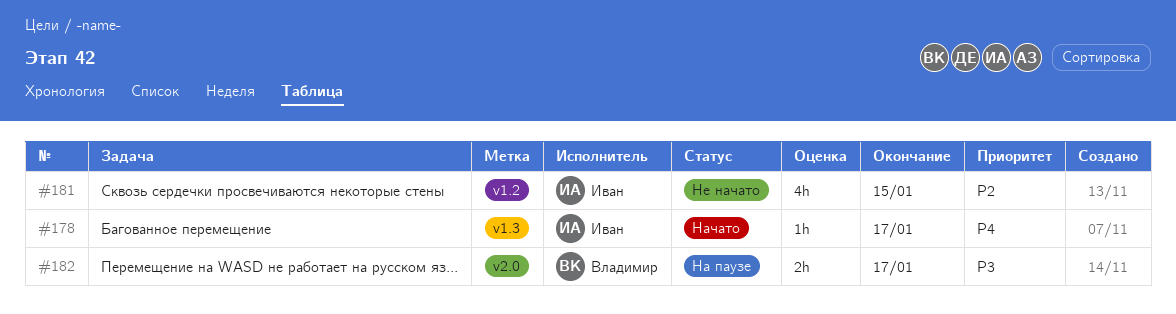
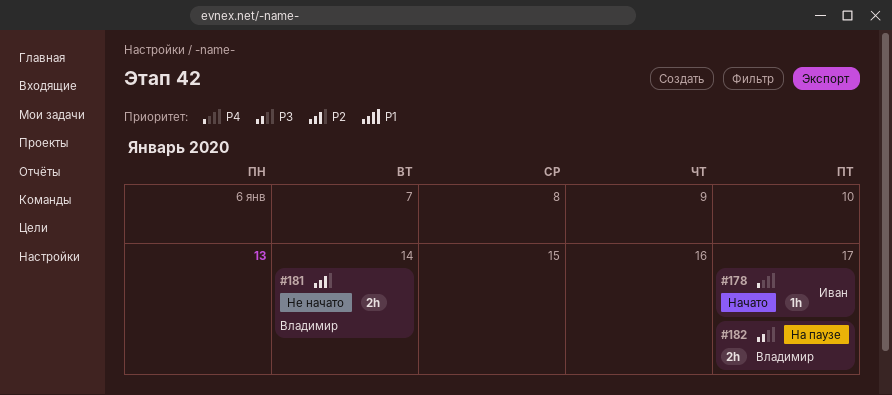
#181, owner: Иван -> Владимир
#181, estimate: 4h -> 2h
#181, due: Jan 15 -> Jan 14

